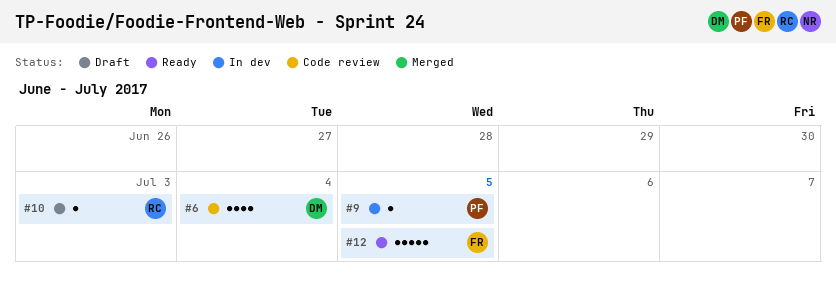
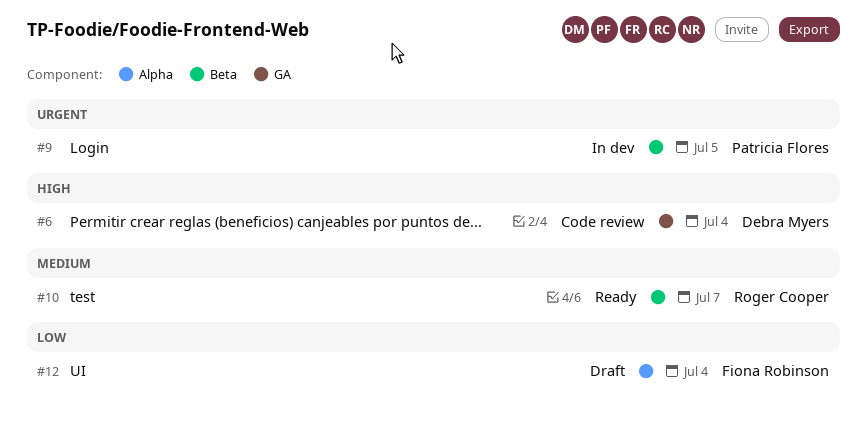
#10, status: Draft -> Ready
#10, due: Jul 3 -> Jul 7
#12, status: Ready -> Draft
#12, due: Jul 5 -> Jul 4

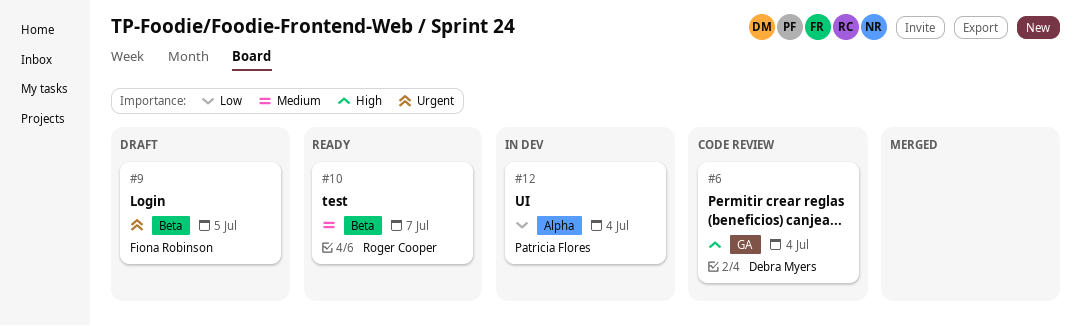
#9, status: In dev -> Draft
#9, owner: Patricia Flores -> Fiona Robinson
#12, status: Draft -> In dev
#12, owner: Fiona Robinson -> Patricia Flores

